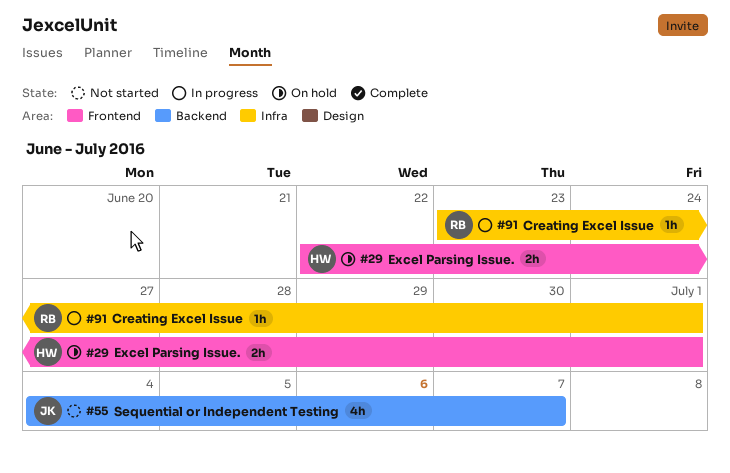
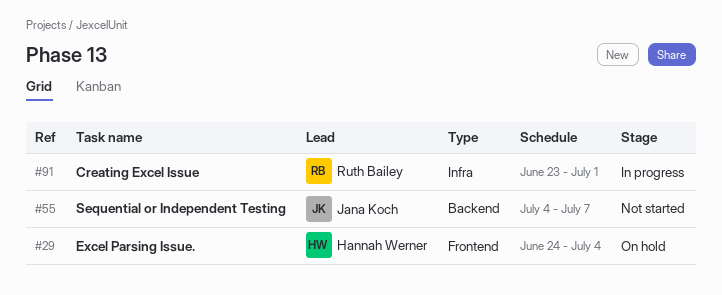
#29, start: Jun 22 -> Jun 24
#29, due: Jul 1 -> Jul 4

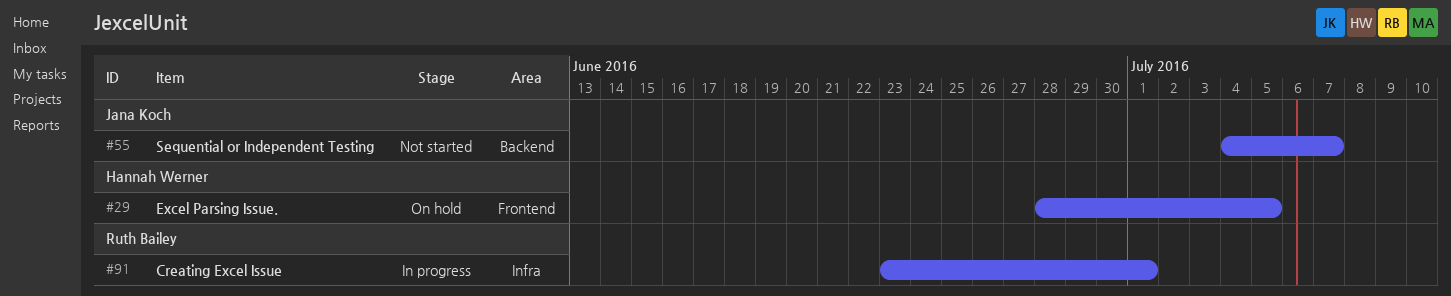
#29, start: Jun 24 -> Jun 28
#29, due: Jul 4 -> Jul 5

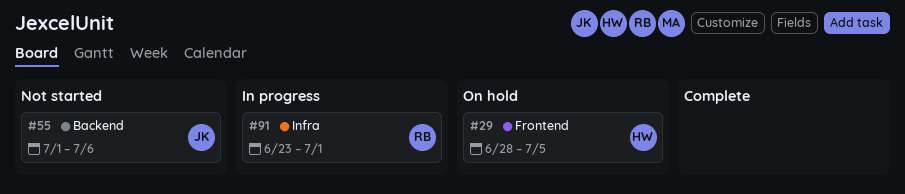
#55, start: Jul 4 -> Jul 1
#55, due: Jul 7 -> Jul 6

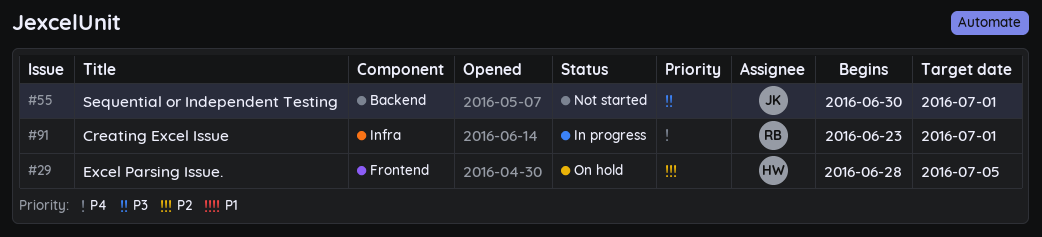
#55, start: Jul 1 -> Jun 30
#55, due: Jul 6 -> Jul 1

